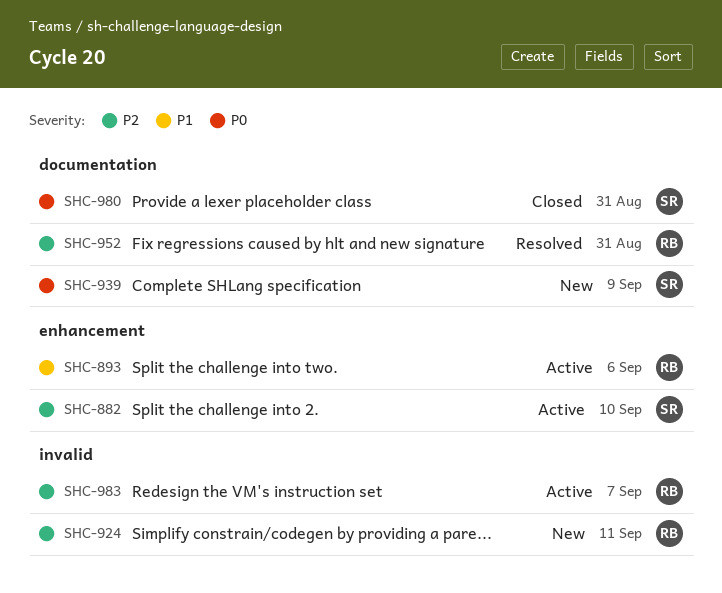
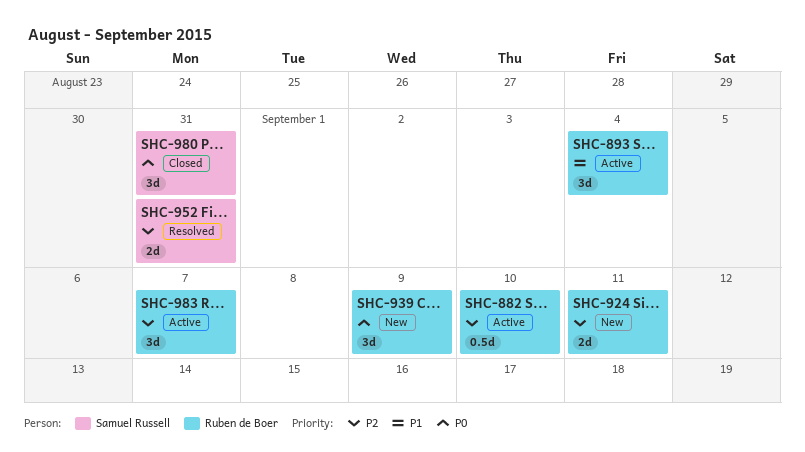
SHC-882, owner: Samuel Russell -> Ruben de Boer
SHC-893, due: Sep 6 -> Sep 4
SHC-939, owner: Samuel Russell -> Ruben de Boer
SHC-952, owner: Ruben de Boer -> Samuel Russell

